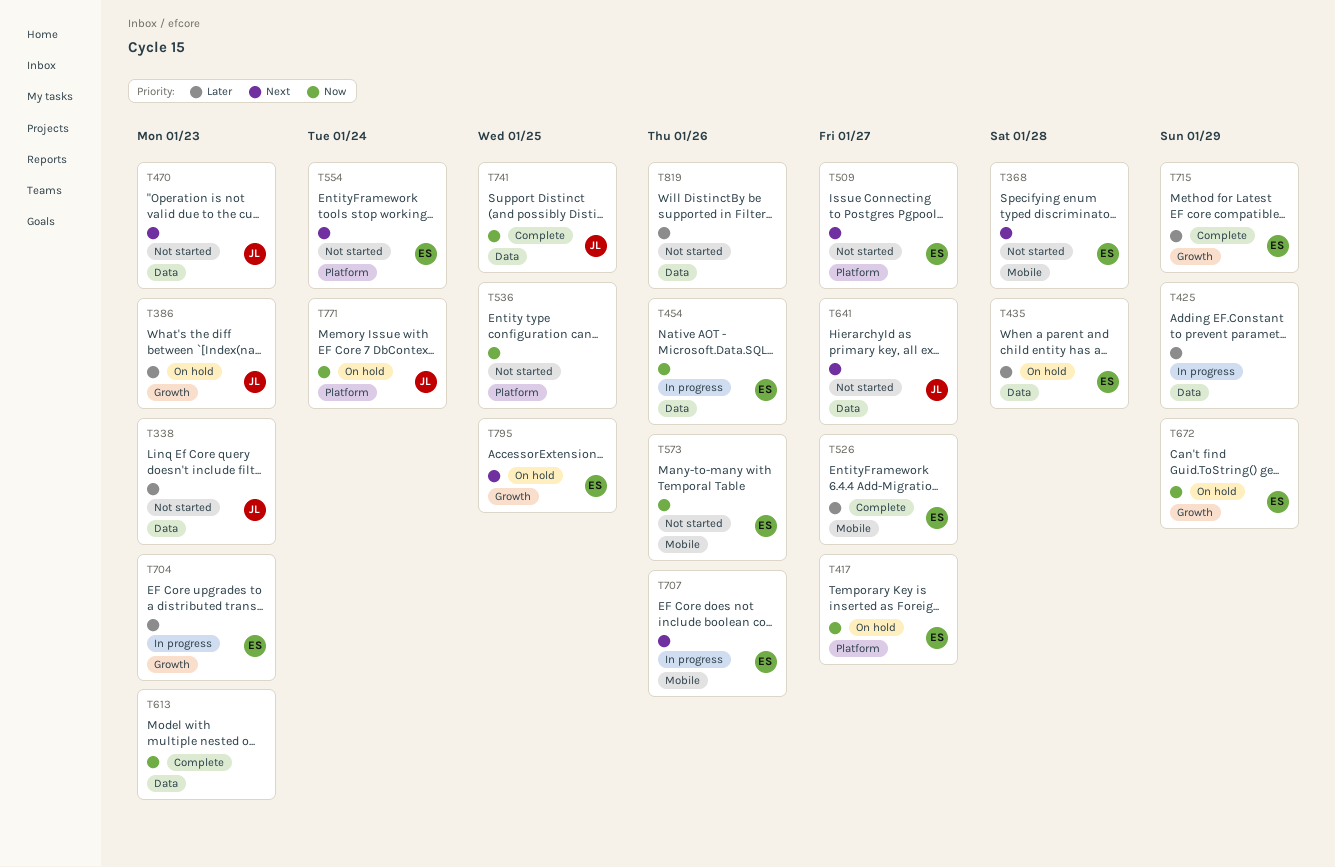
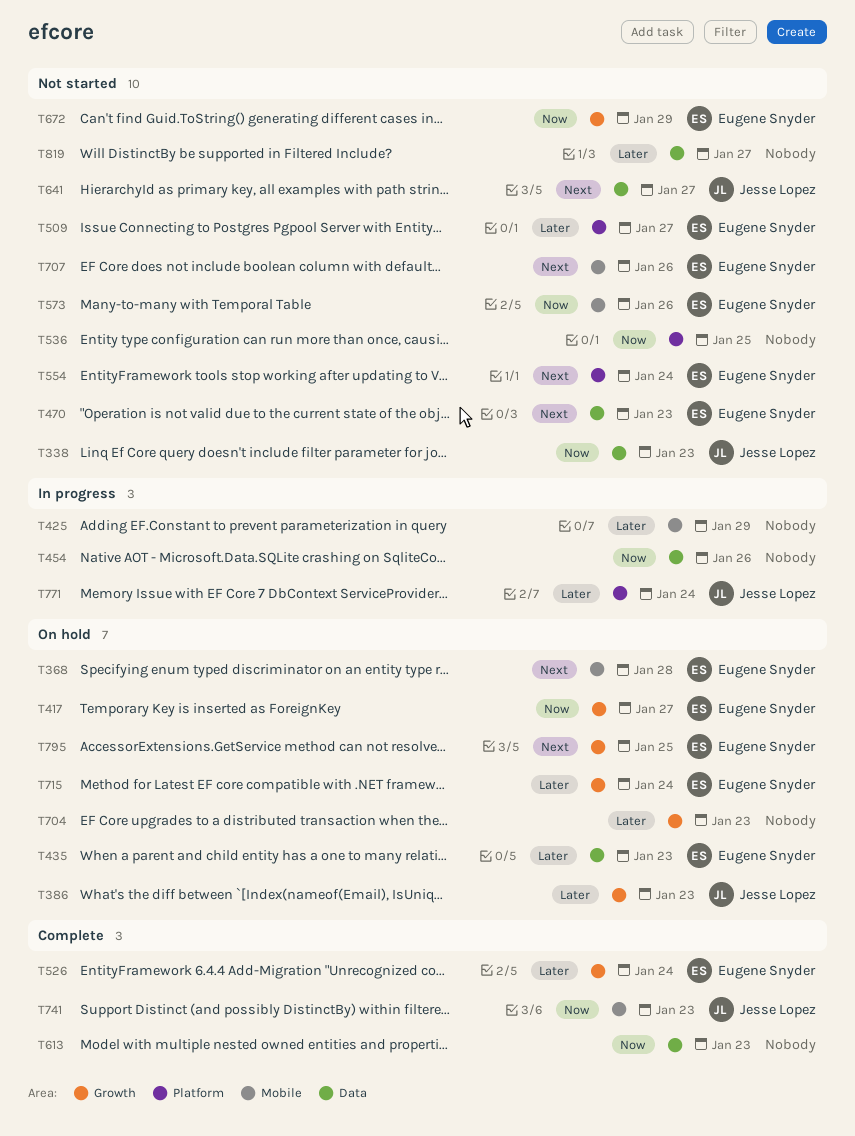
T338, priority: Later -> Now
T368, status: Not started -> On hold
T417, label: Platform -> Growth
T425, label: Data -> Mobile
T435, due: Jan 28 -> Jan 23
T454, owner: Eugene Snyder -> none
T470, owner: Jesse Lopez -> Eugene Snyder
T509, priority: Next -> Later
T526, label: Mobile -> Growth
T526, due: Jan 27 -> Jan 24
T672, status: On hold -> Not started
T704, status: In progress -> On hold
T704, owner: Eugene Snyder -> none
T707, status: In progress -> Not started
T715, status: Complete -> On hold
T715, due: Jan 29 -> Jan 24
T741, label: Data -> Mobile
T741, due: Jan 25 -> Jan 23
T771, status: On hold -> In progress
T771, priority: Now -> Later
T819, due: Jan 26 -> Jan 27

